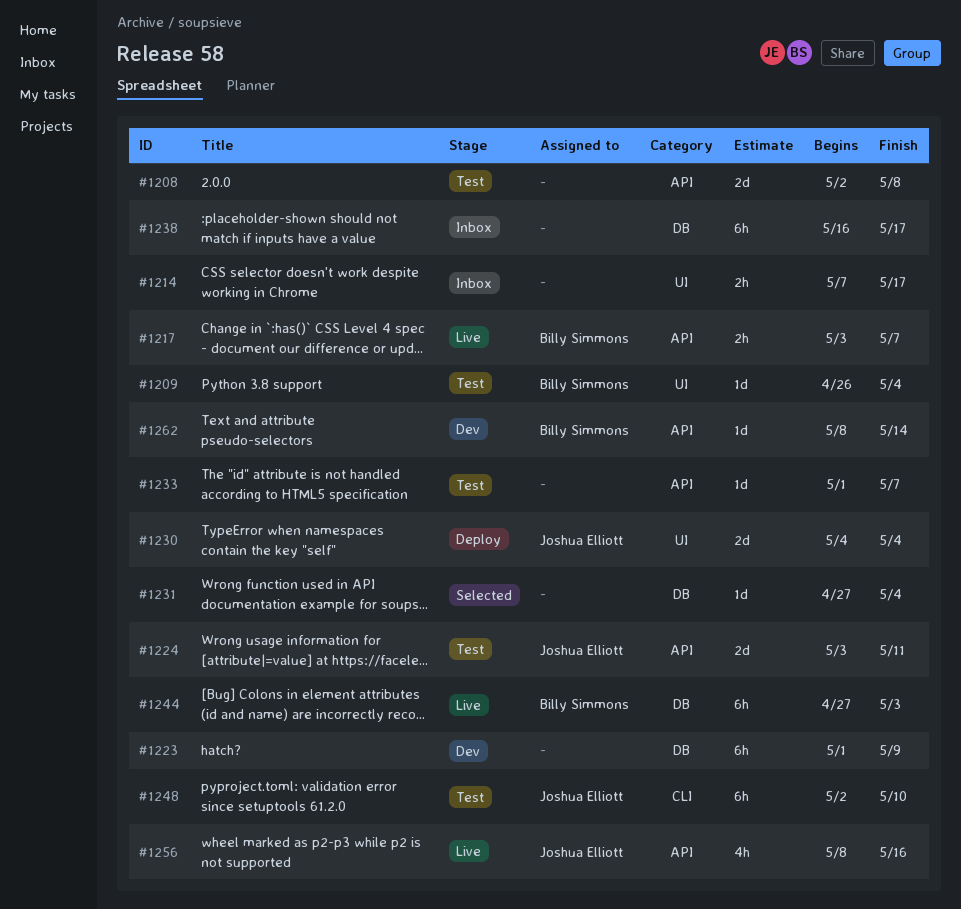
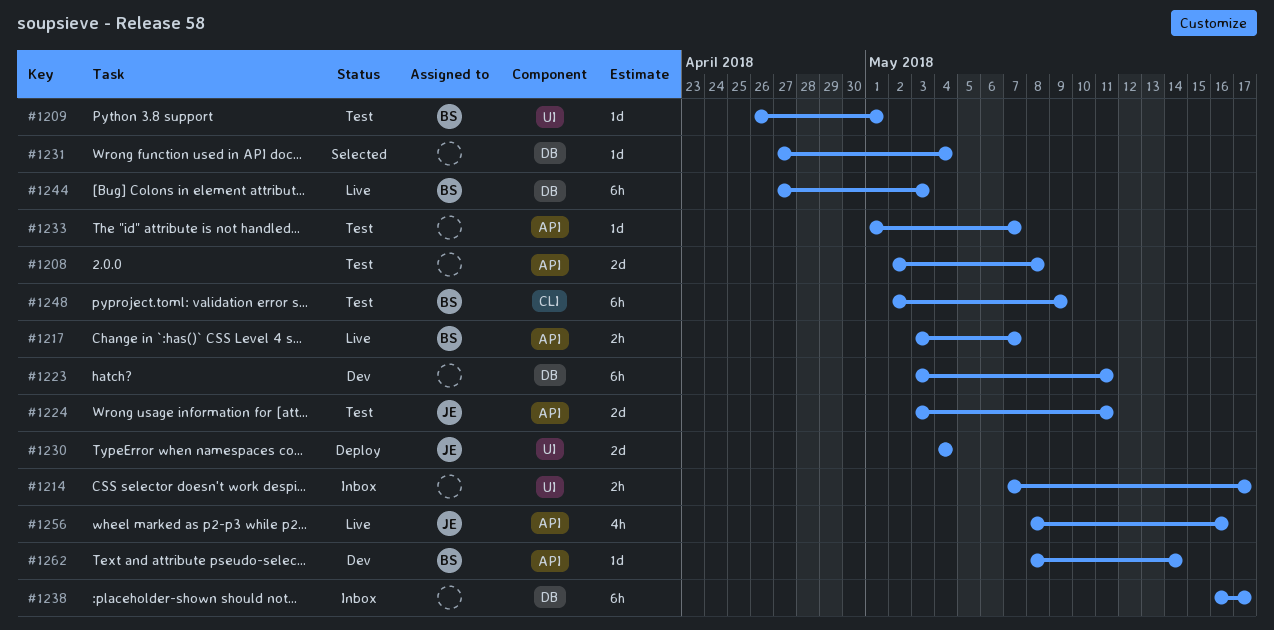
#1209, due: May 4 -> May 1
#1223, start: May 1 -> May 3
#1223, due: May 9 -> May 11
#1248, owner: Joshua Elliott -> Billy Simmons
#1248, due: May 10 -> May 9

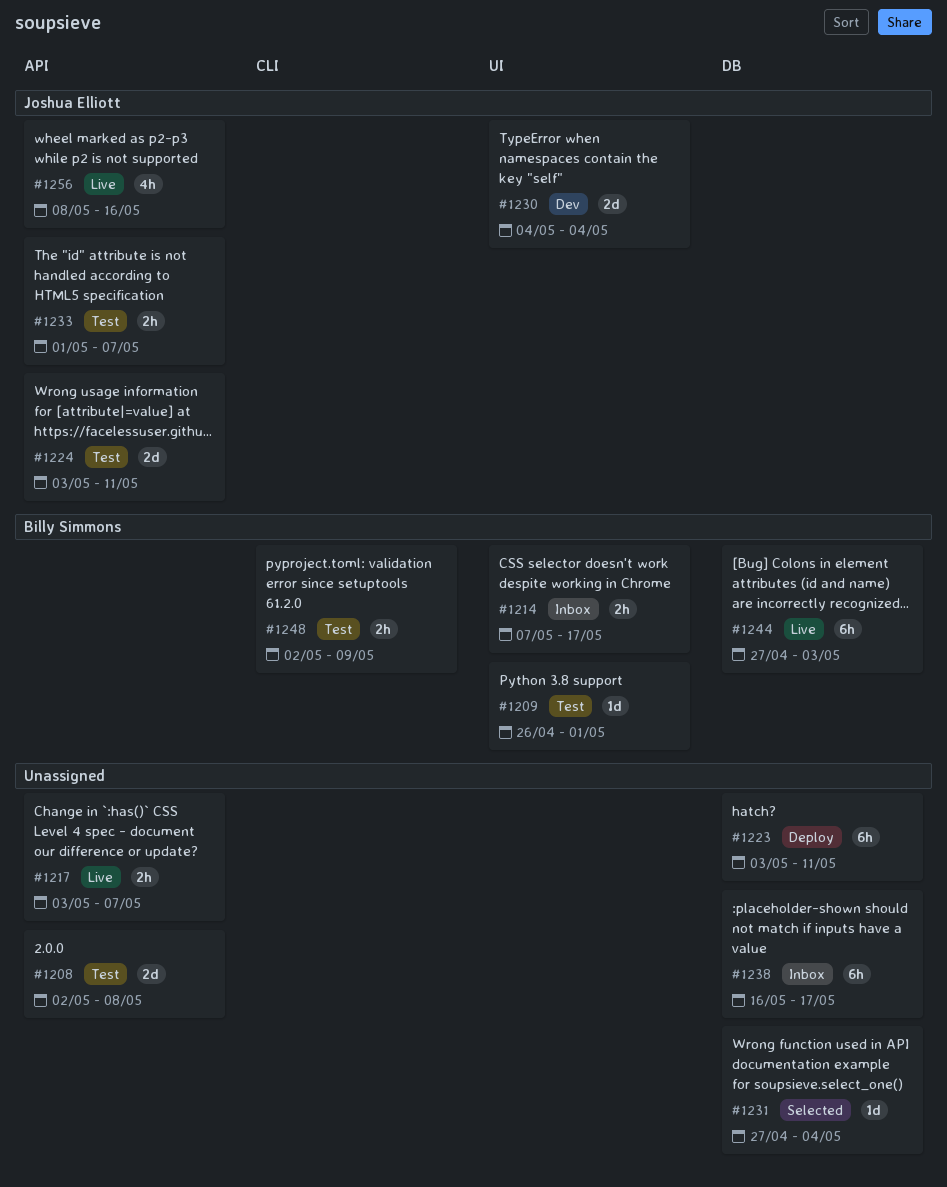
#1214, owner: none -> Billy Simmons
#1217, owner: Billy Simmons -> none
#1223, status: Dev -> Deploy
#1230, status: Deploy -> Dev
#1233, owner: none -> Joshua Elliott
#1233, estimate: 1d -> 2h
#1248, estimate: 6h -> 2h
#1262: present -> none

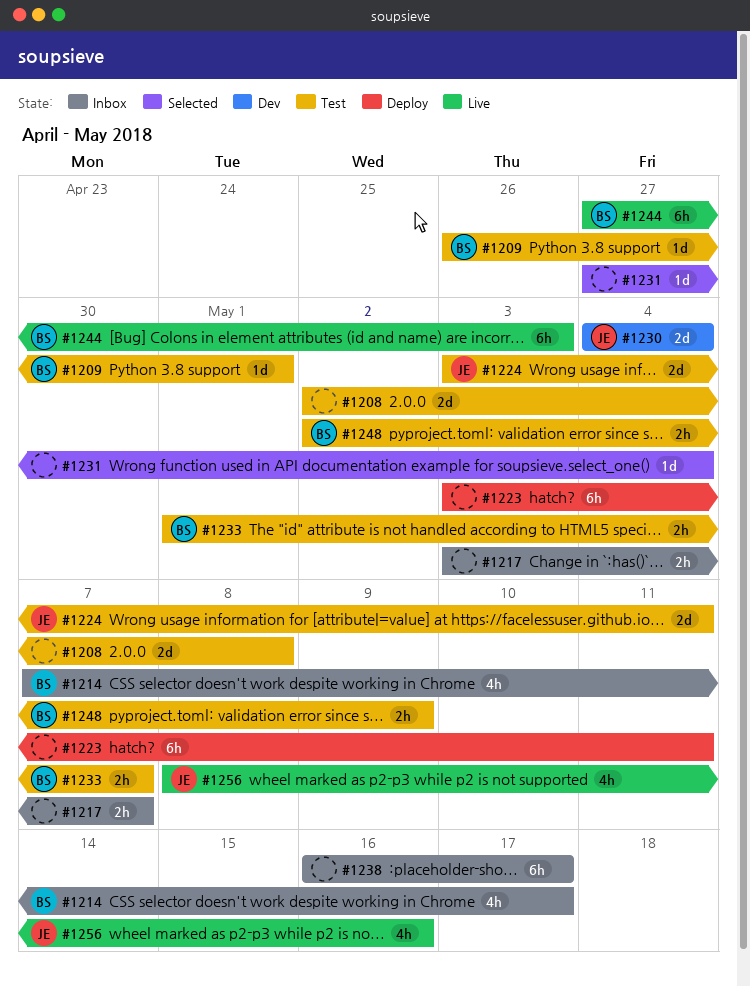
#1214, estimate: 2h -> 4h
#1217, status: Live -> Inbox
#1233, owner: Joshua Elliott -> Billy Simmons

